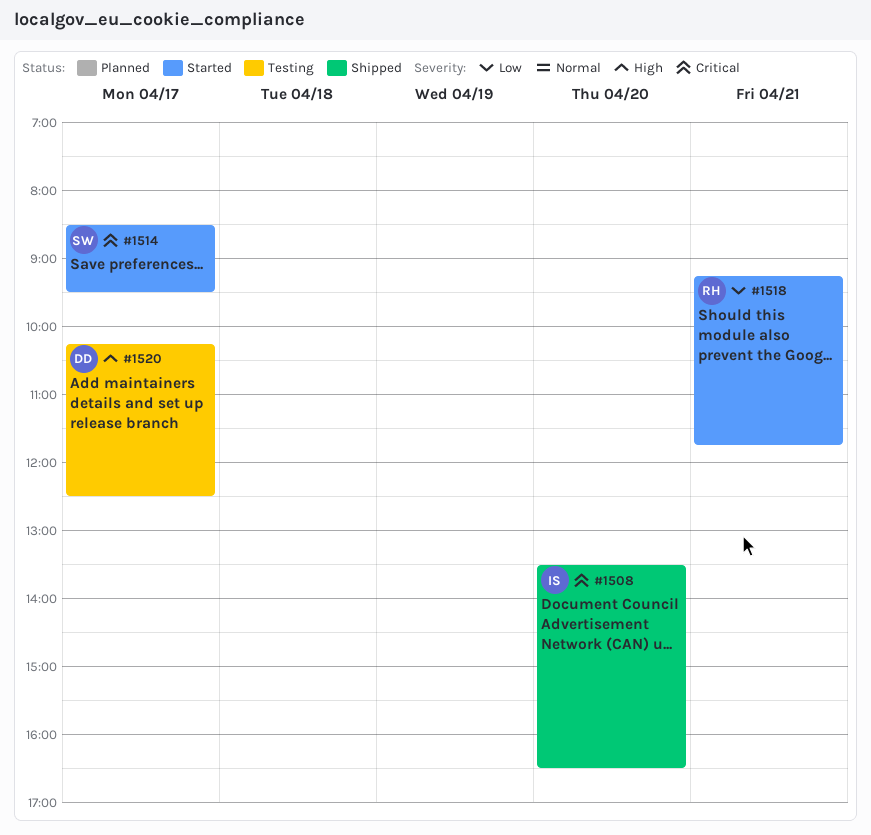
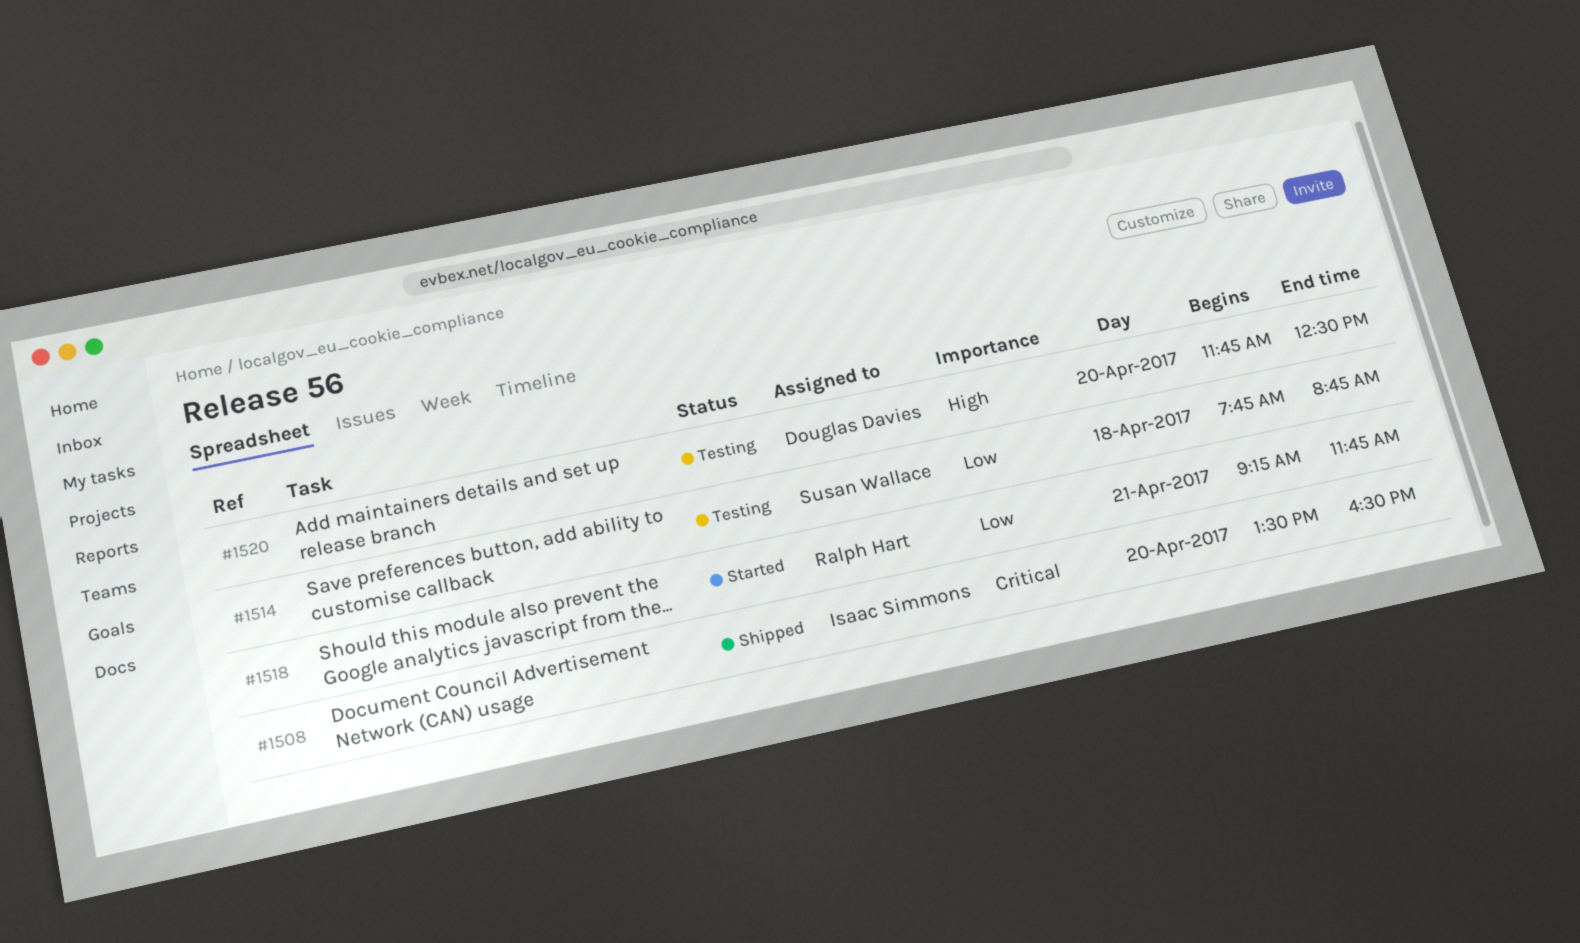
#1514, status: Started -> Testing
#1514, priority: Critical -> Low
#1514, day: Apr 17 -> Apr 18
#1514, begins: 08:30 -> 07:45
#1514, ends: 09:30 -> 08:45
#1520, day: Apr 17 -> Apr 20
#1520, begins: 10:15 -> 11:45

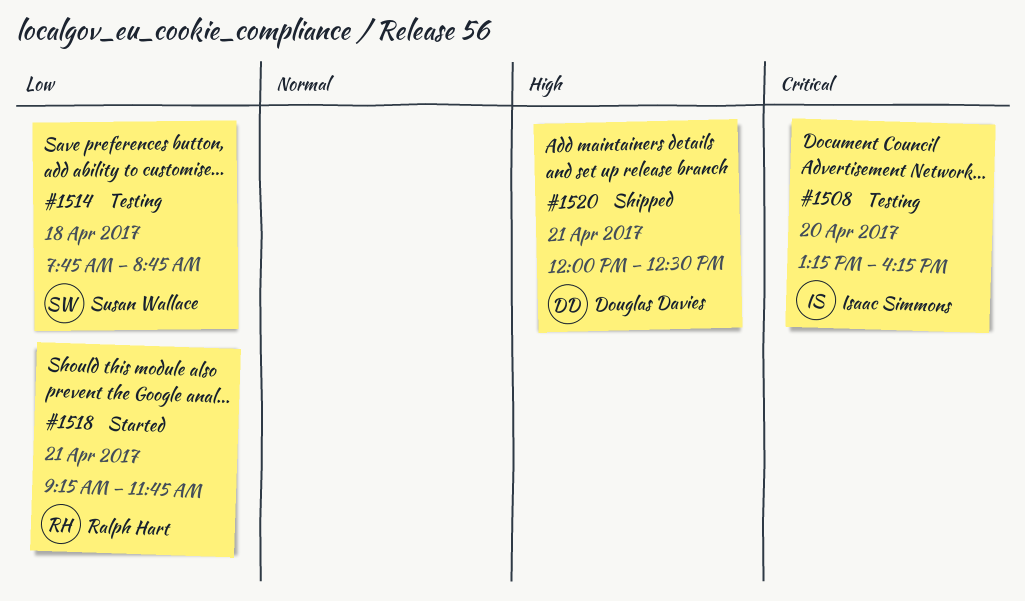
#1508, status: Shipped -> Testing
#1508, begins: 13:30 -> 13:15
#1508, ends: 16:30 -> 16:15
#1520, status: Testing -> Shipped
#1520, day: Apr 20 -> Apr 21
#1520, begins: 11:45 -> 12:00

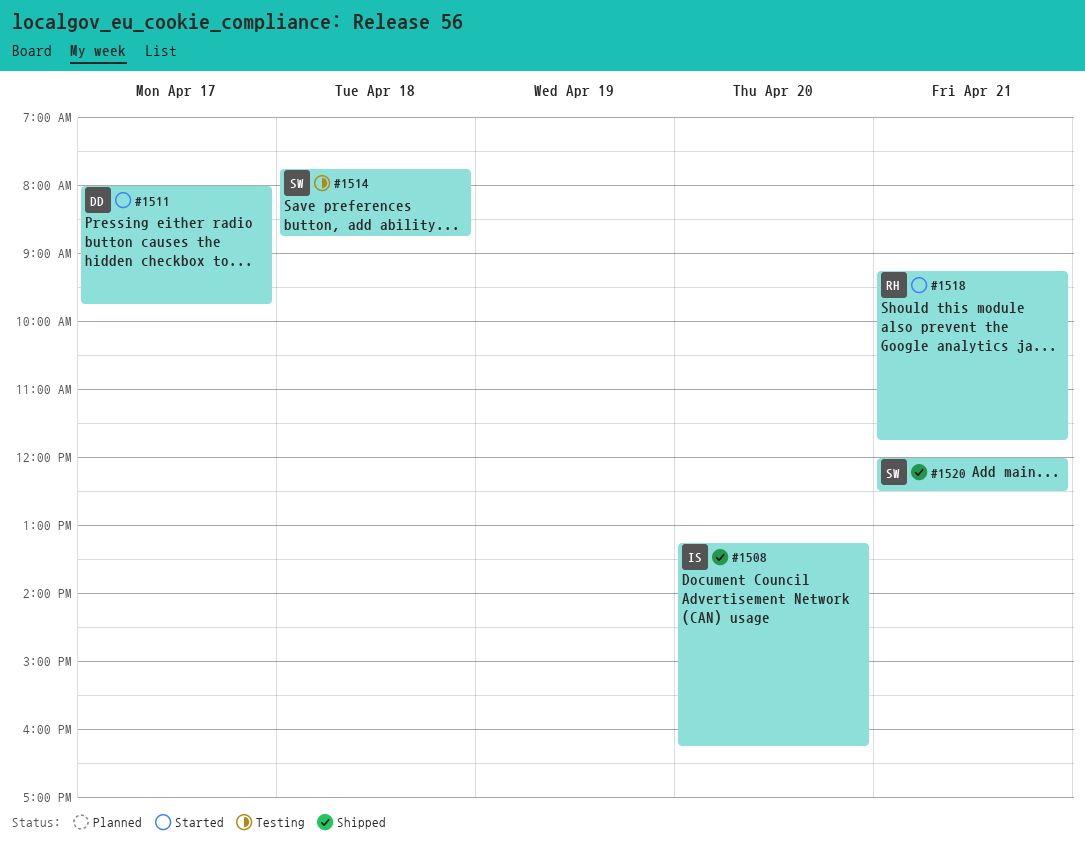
#1508, status: Testing -> Shipped
#1511: none -> present
#1520, owner: Douglas Davies -> Susan Wallace

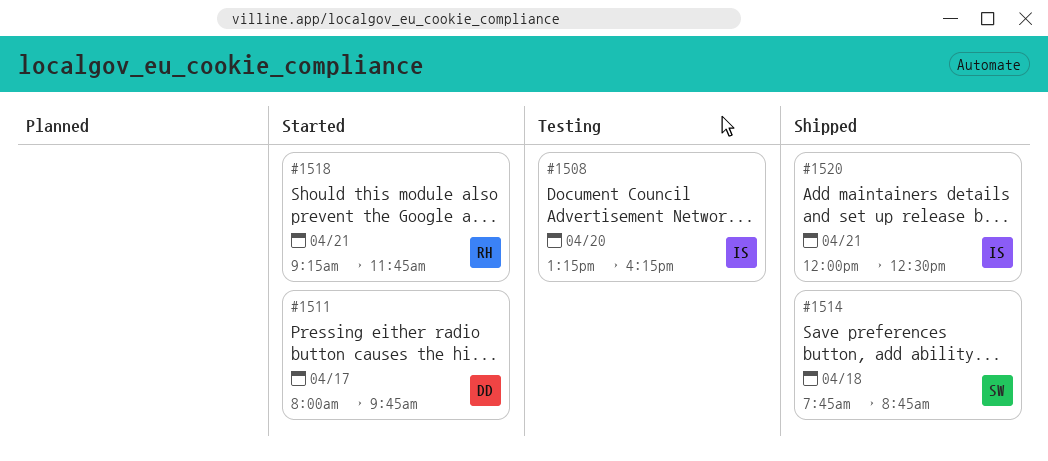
#1508, status: Shipped -> Testing
#1514, status: Testing -> Shipped
#1520, owner: SW -> IS

